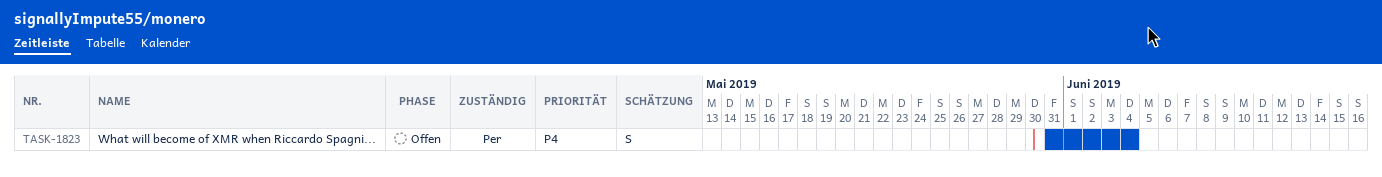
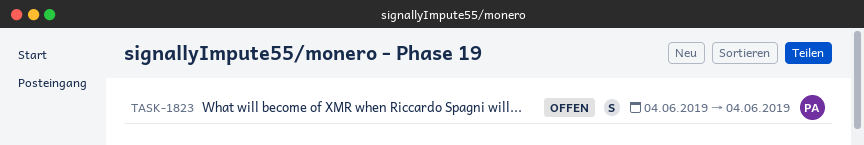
TASK-1823, start: May 31 -> Jun 4

